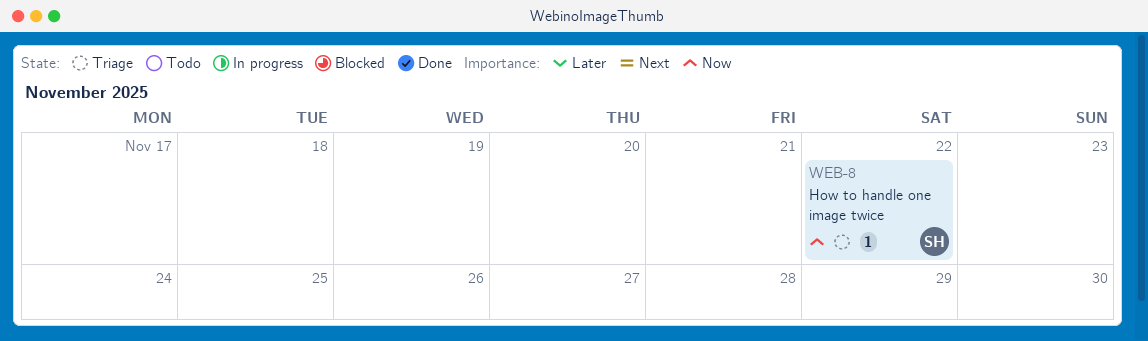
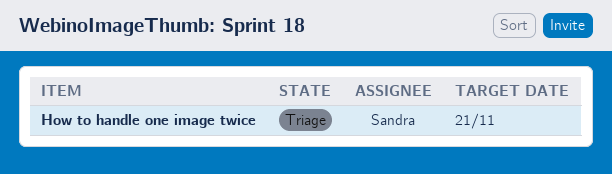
How to handle one image twice, due: Nov 22 -> Nov 21

